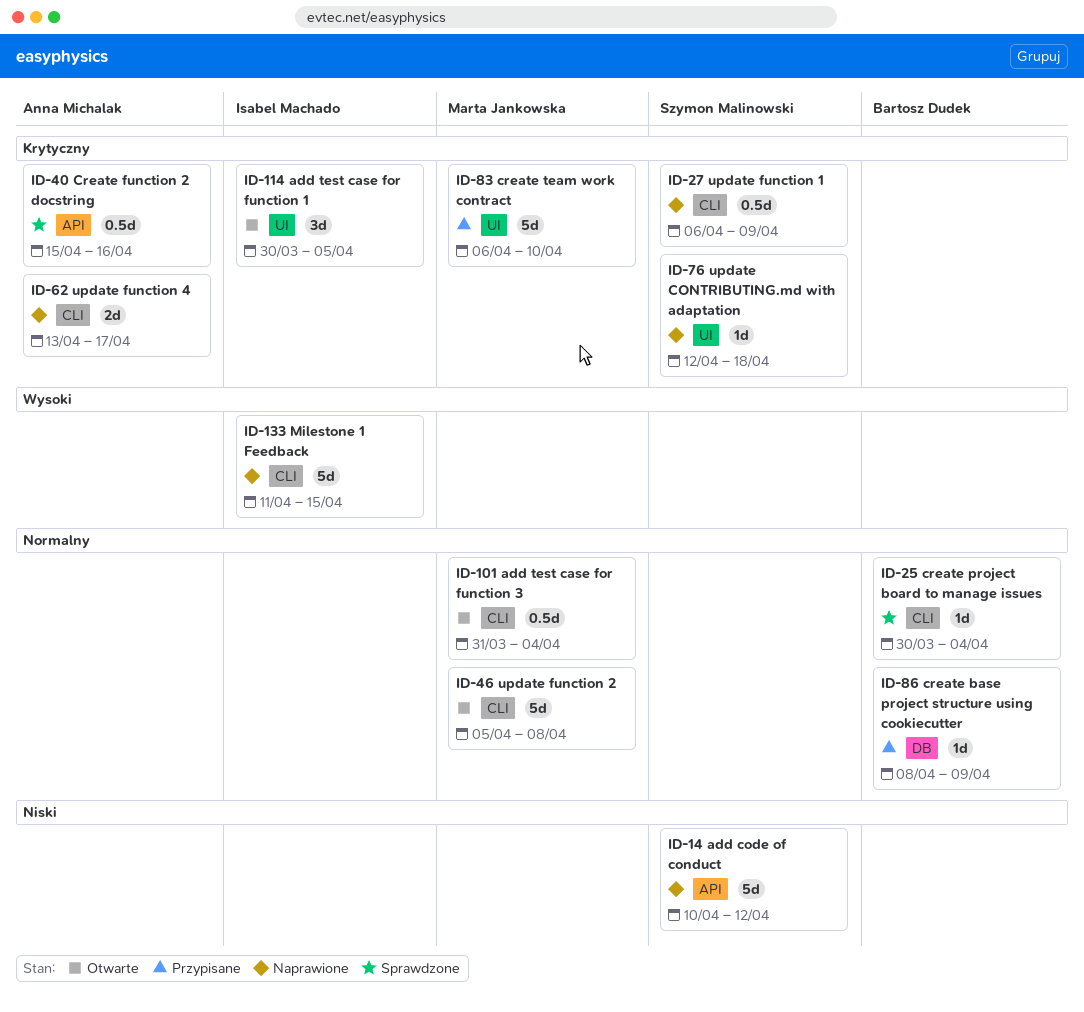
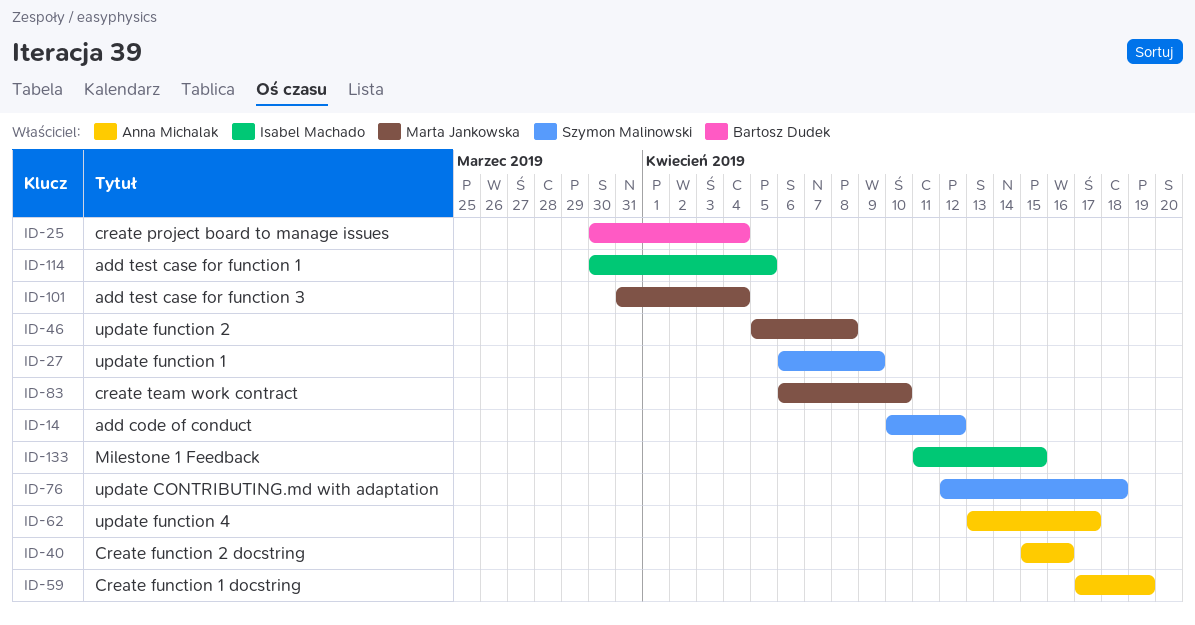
ID-59: none -> present
ID-86: present -> none

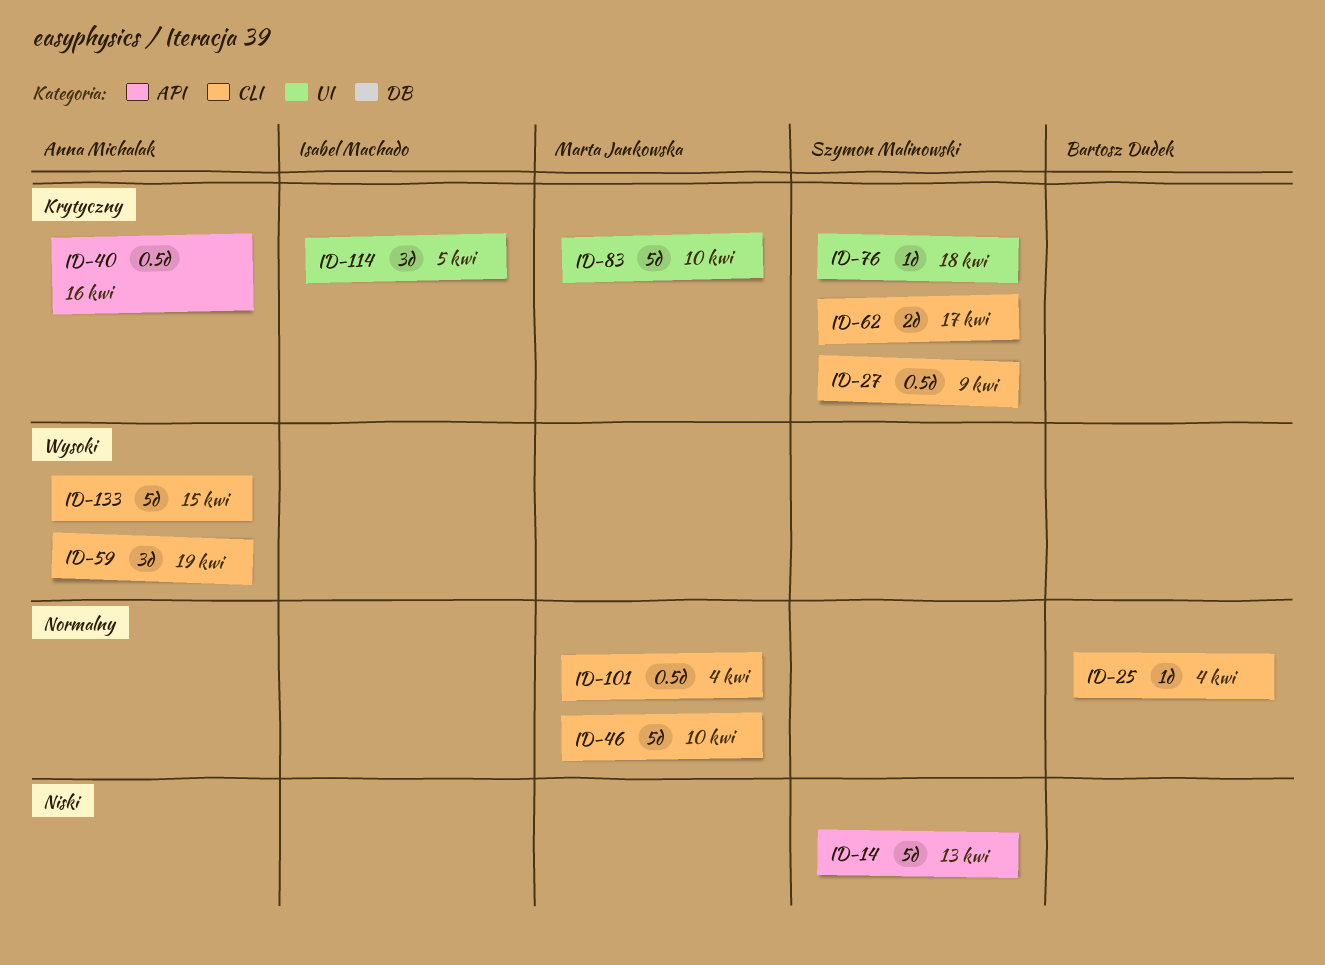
ID-14, due: Apr 12 -> Apr 13
ID-46, due: Apr 8 -> Apr 10
ID-62, owner: Anna Michalak -> Szymon Malinowski
ID-133, owner: Isabel Machado -> Anna Michalak

